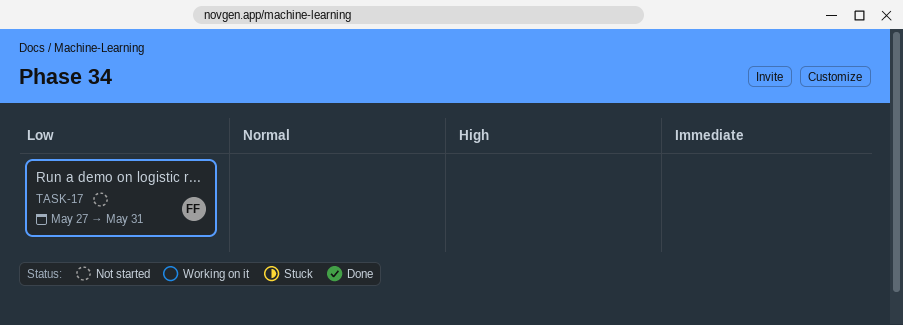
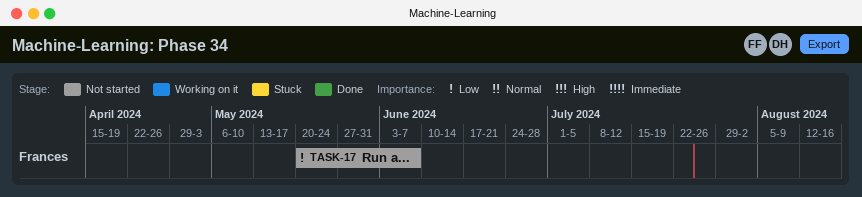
TASK-17, start: May 27 -> May 20
TASK-17, due: May 31 -> Jun 7

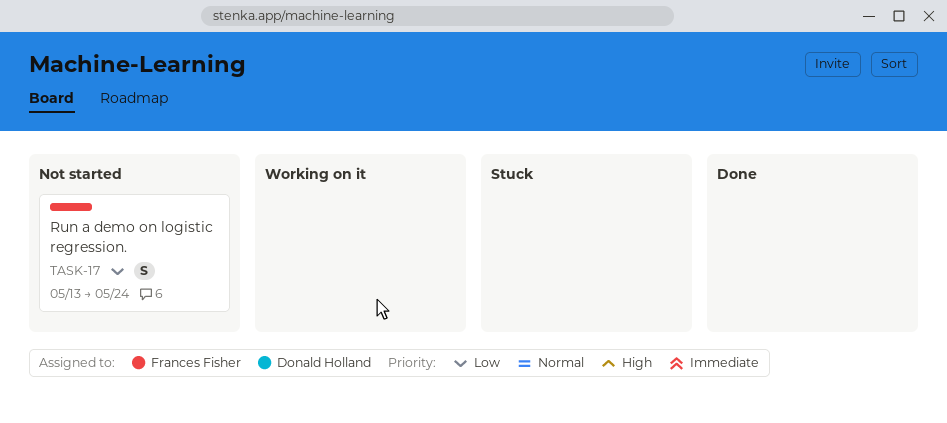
TASK-17, start: May 20 -> May 13
TASK-17, due: Jun 7 -> May 24

